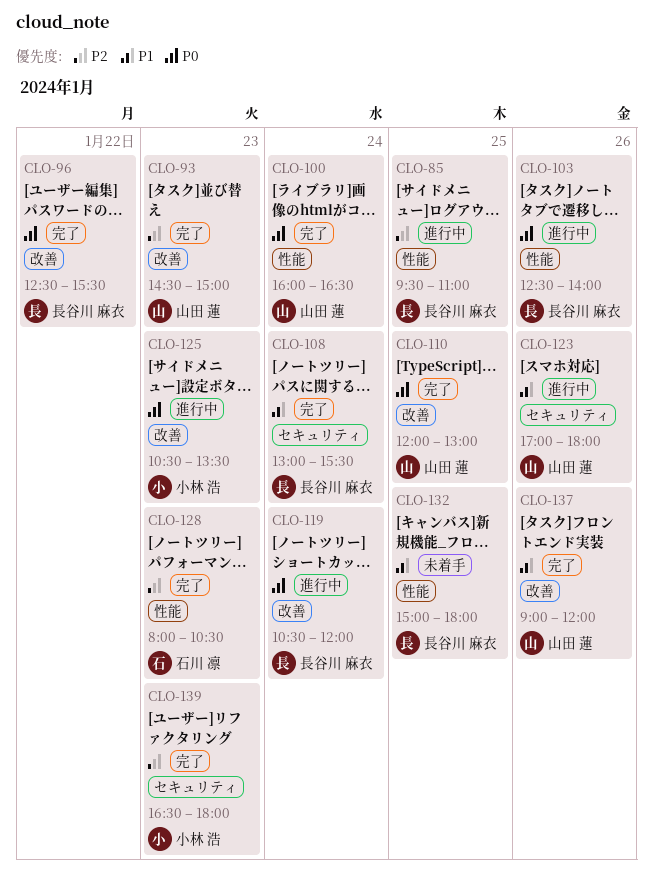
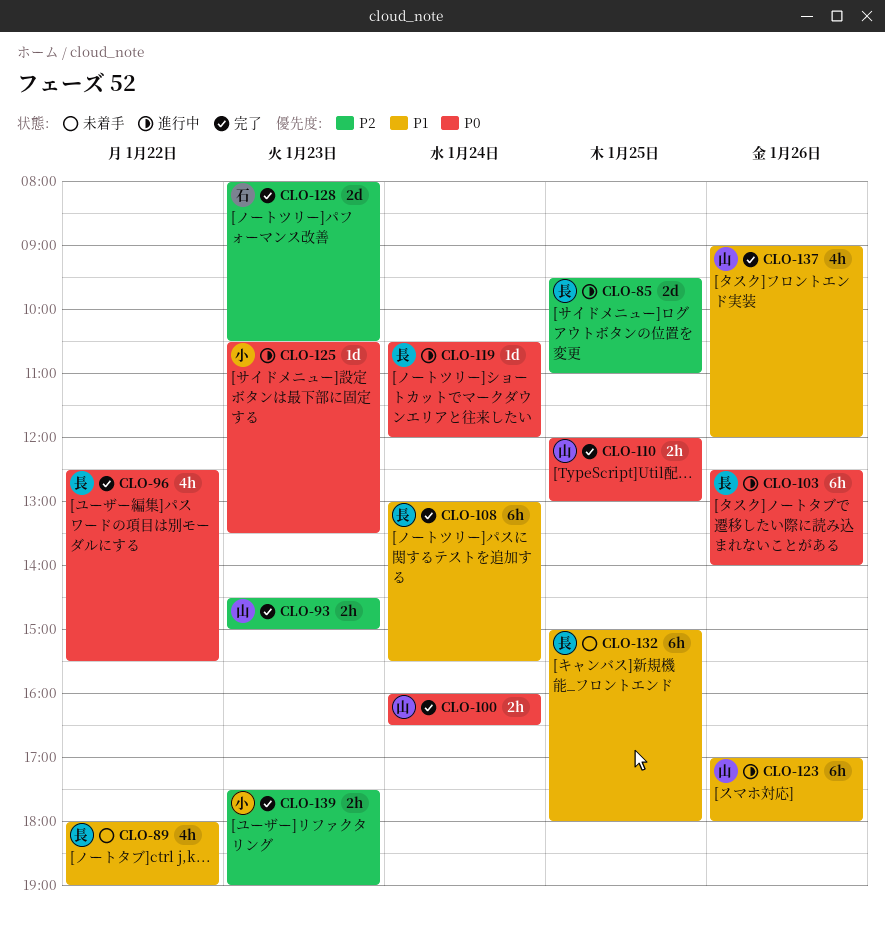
CLO-89: none -> present
CLO-139, begins: 16:30 -> 17:30
CLO-139, ends: 18:00 -> 19:00

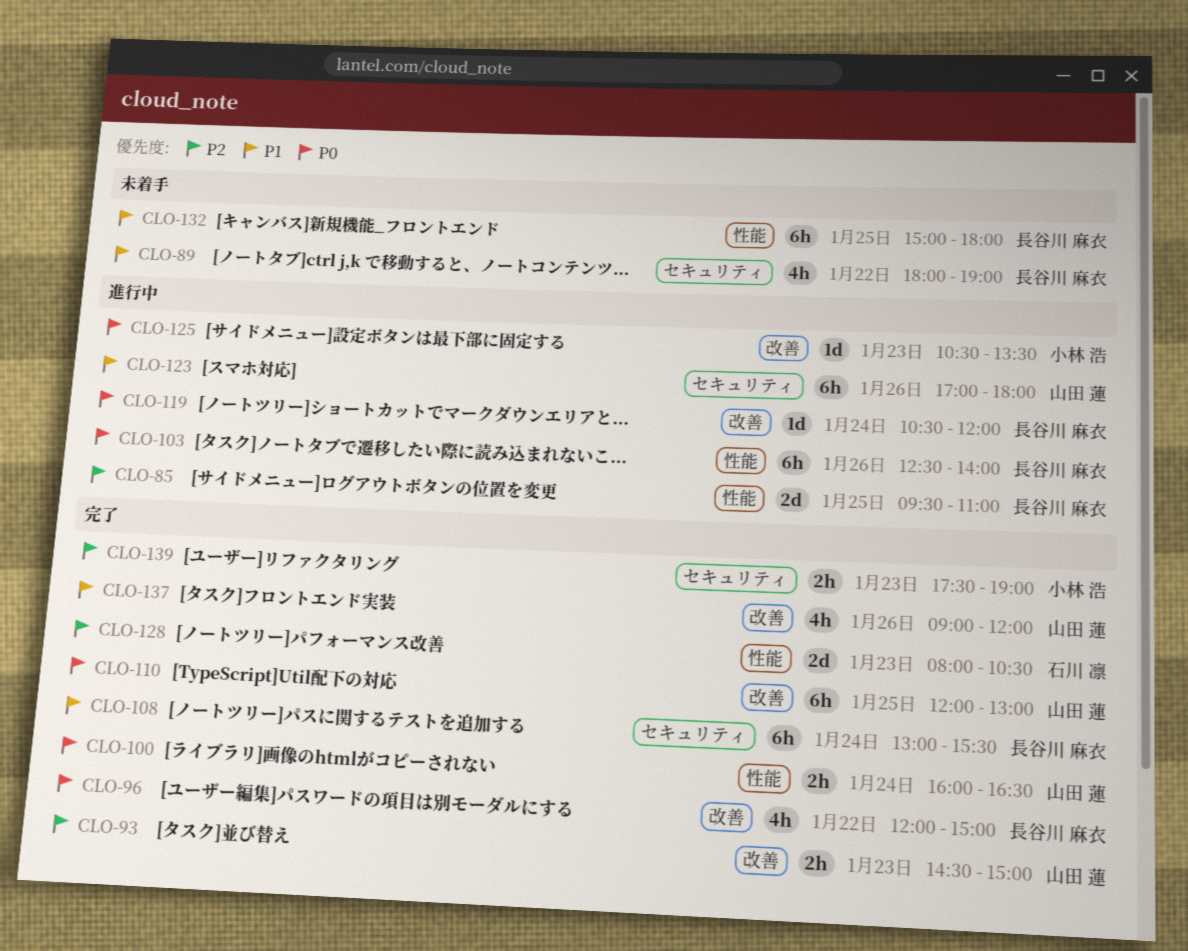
CLO-96, begins: 12:30 -> 12:00
CLO-96, ends: 15:30 -> 15:00
CLO-110, estimate: 2h -> 6h

